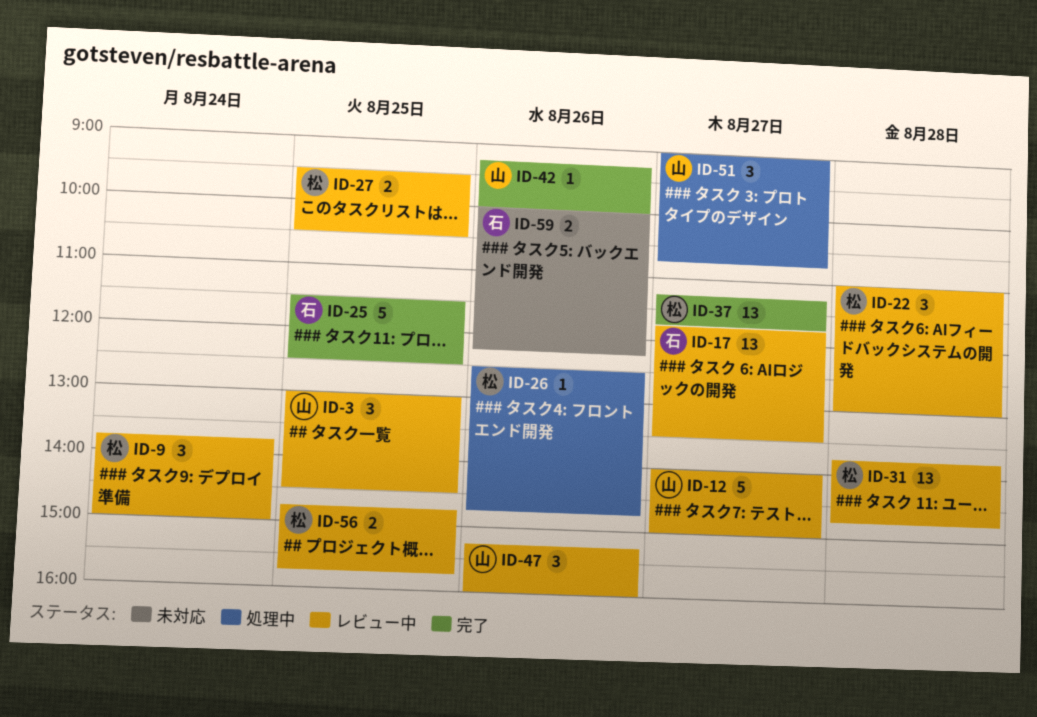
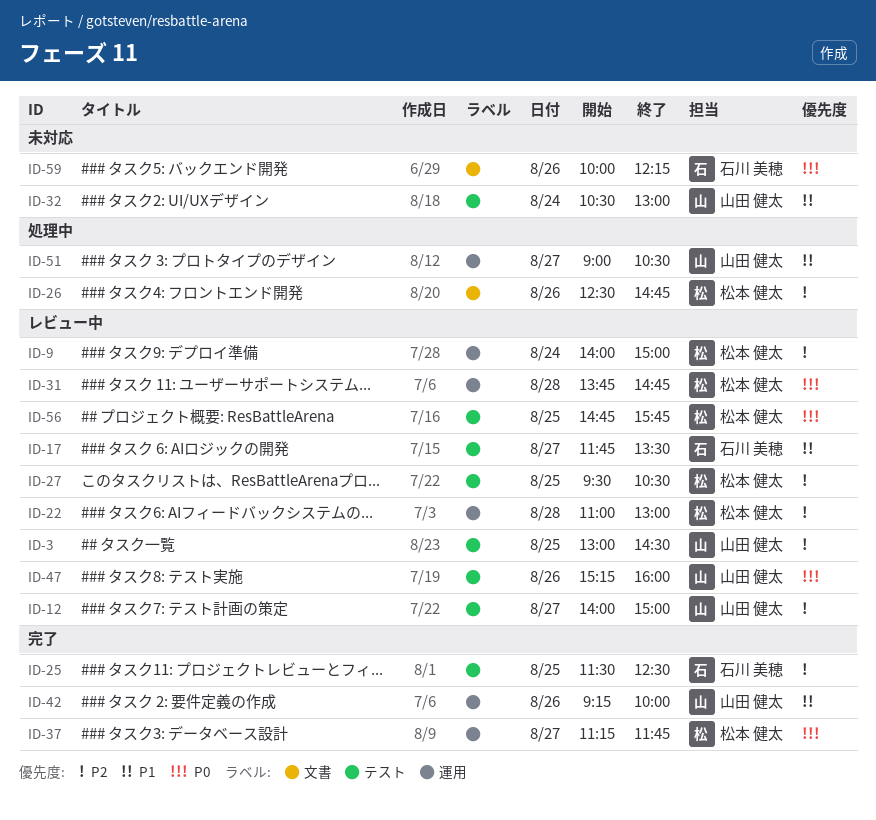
ID-9, begins: 13:45 -> 14:00
ID-32: none -> present
ID-51, ends: 10:45 -> 10:30

